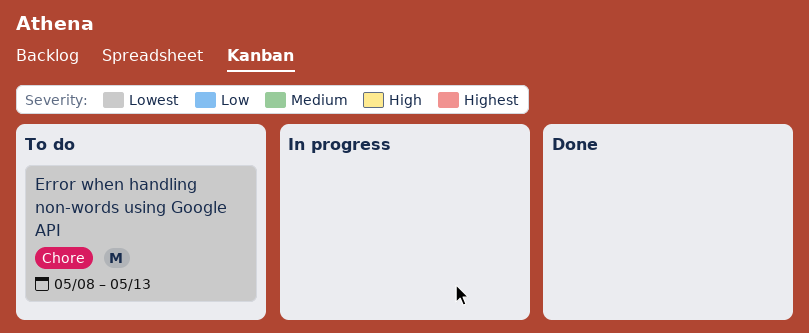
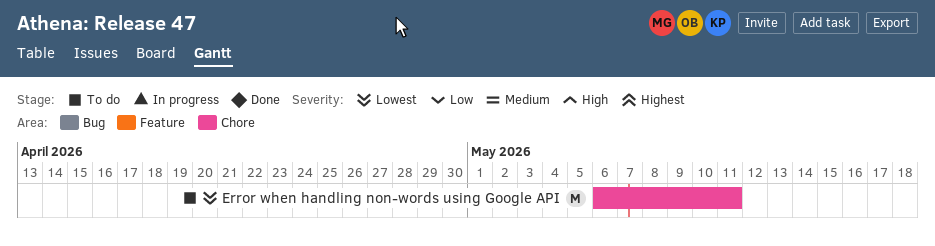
Error when handling non-words using Google API, start: May 8 -> May 6
Error when handling non-words using Google API, due: May 13 -> May 11

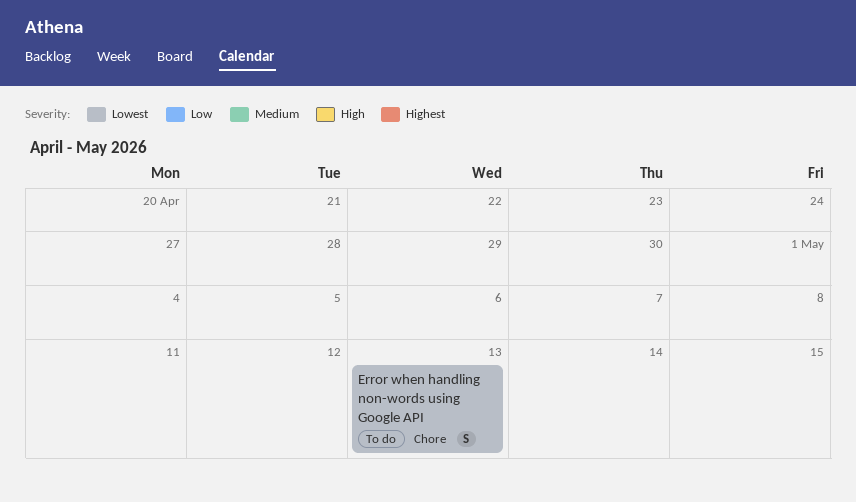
Error when handling non-words using Google API, estimate: M -> S
Error when handling non-words using Google API, due: May 11 -> May 13

